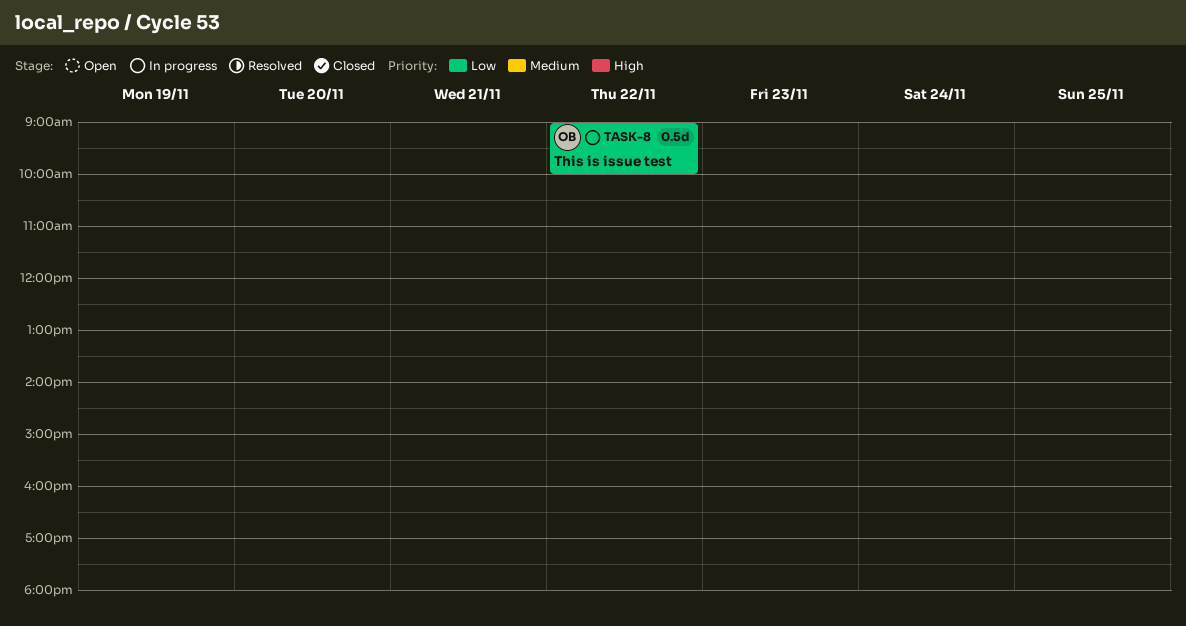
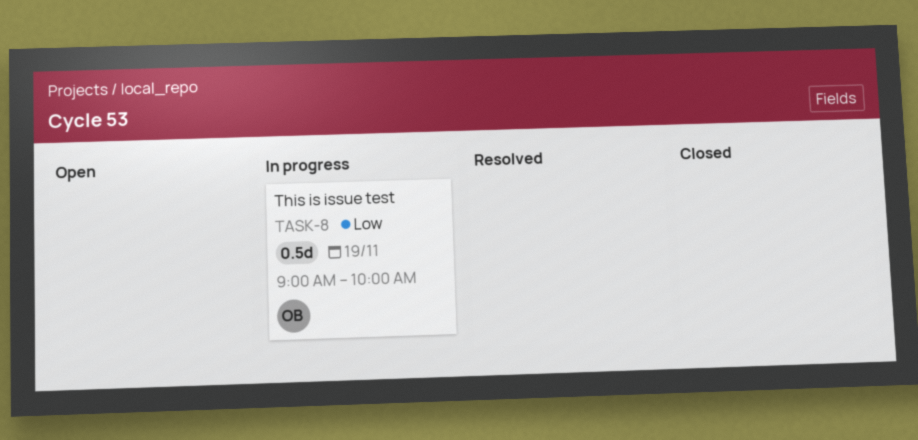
TASK-8, day: Nov 22 -> Nov 19

